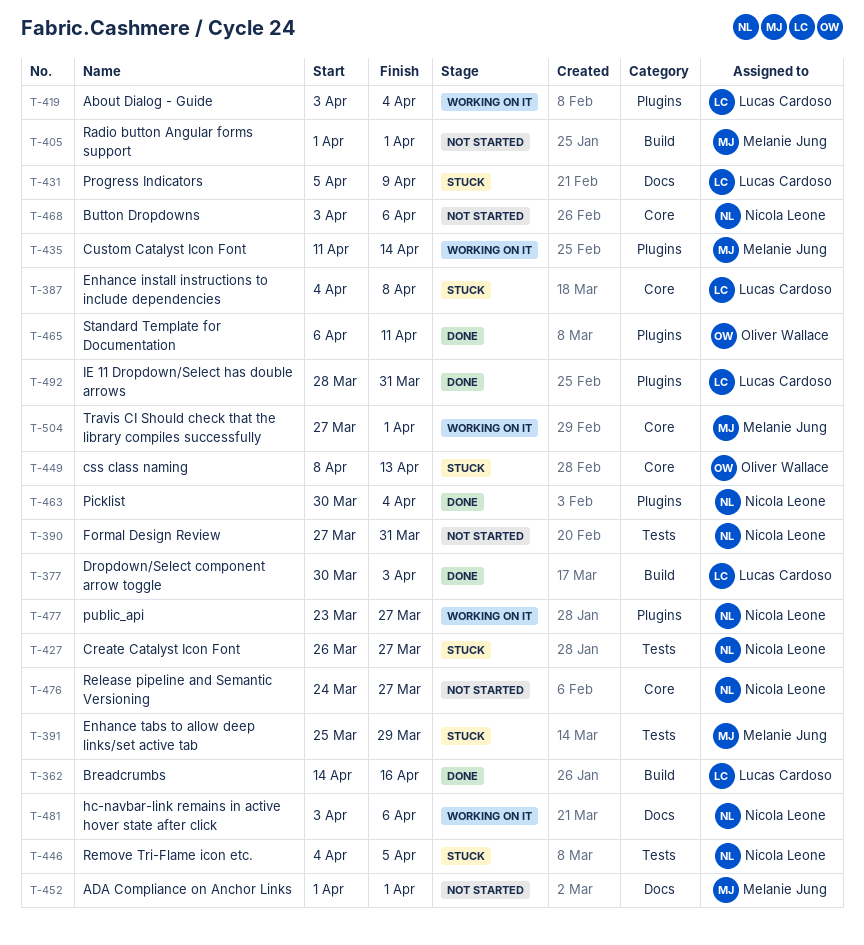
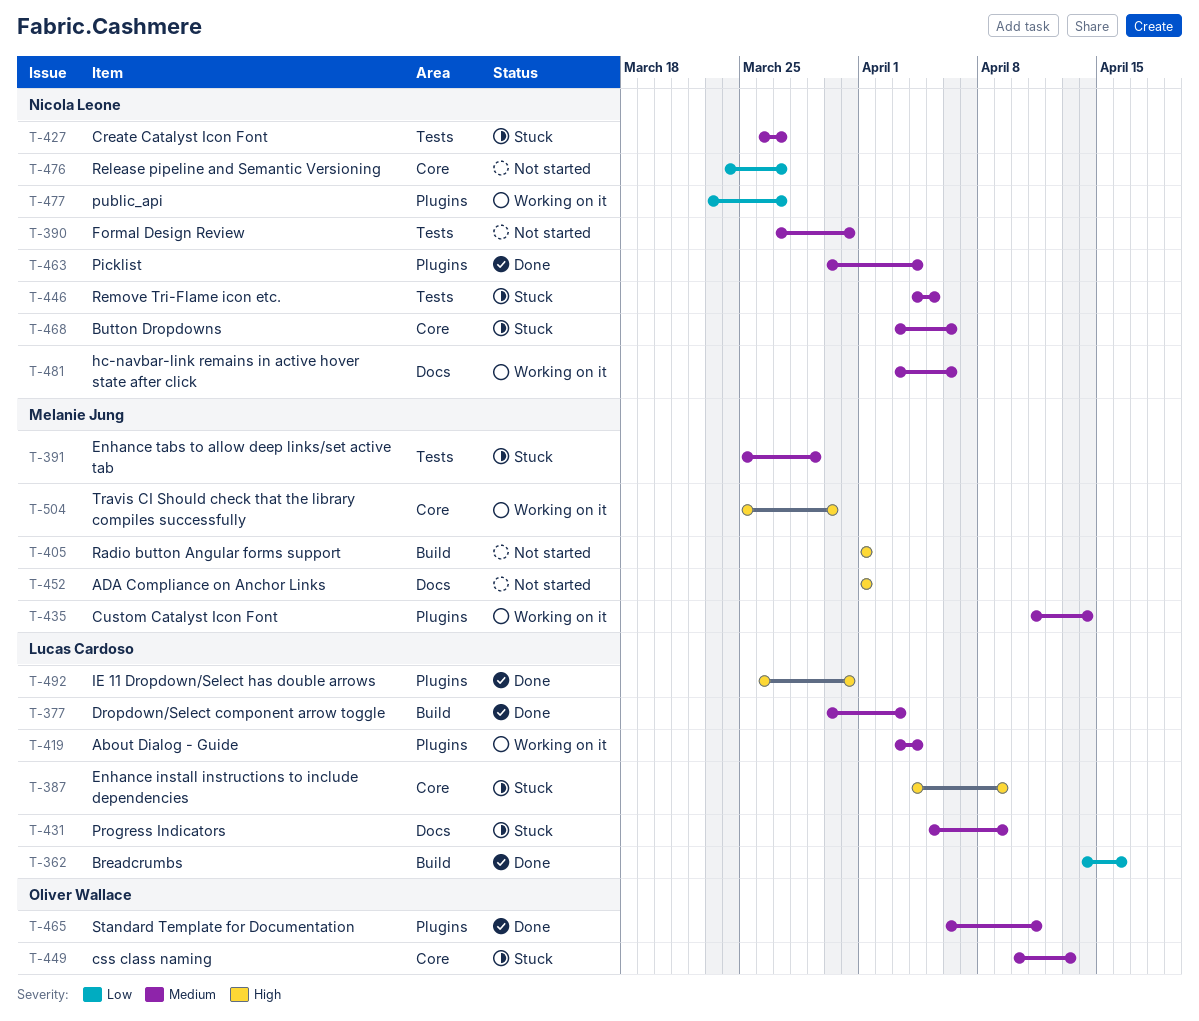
T-387, due: Apr 8 -> Apr 9
T-449, start: Apr 8 -> Apr 10
T-468, status: Not started -> Stuck
T-492, start: Mar 28 -> Mar 26
T-504, start: Mar 27 -> Mar 25
T-504, due: Apr 1 -> Mar 30

